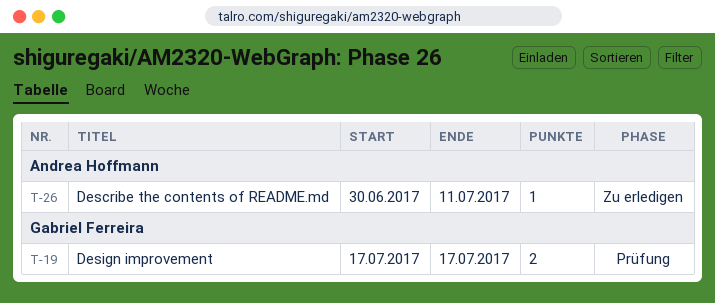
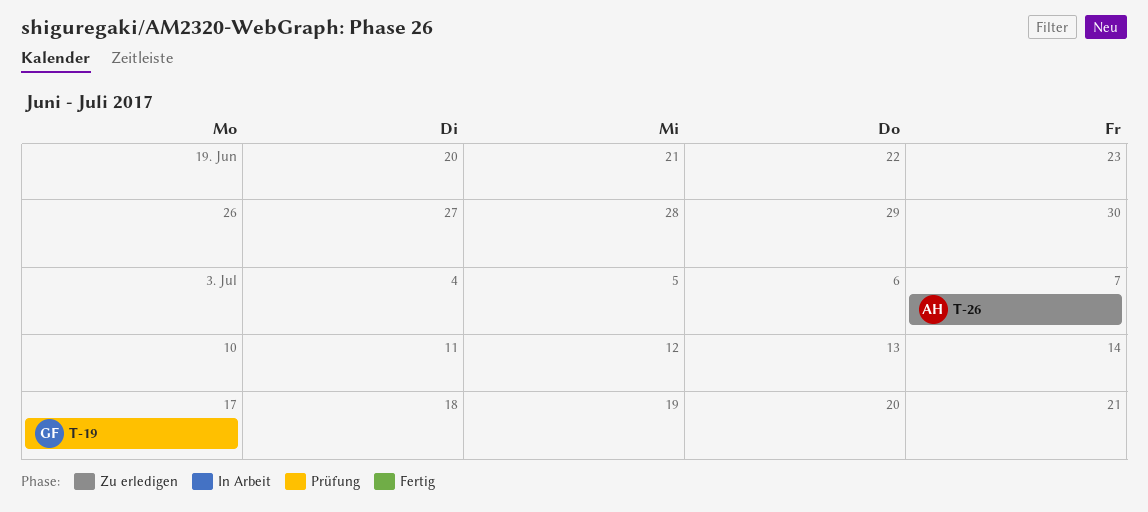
T-26, start: Jun 30 -> Jul 7
T-26, due: Jul 11 -> Jul 7

